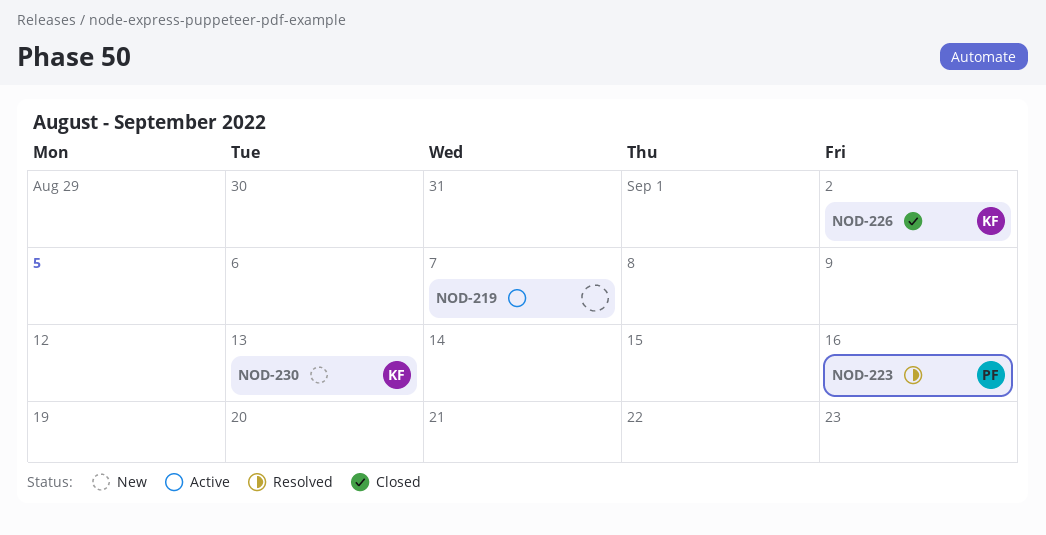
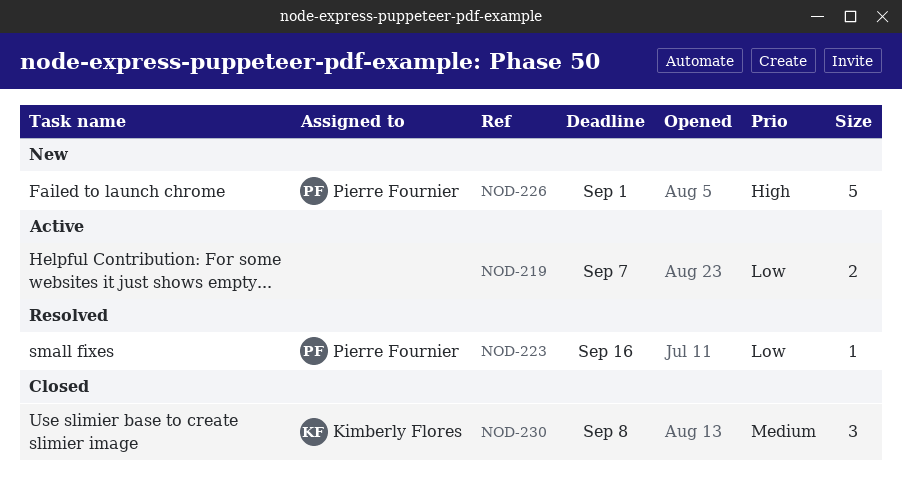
NOD-226, status: Closed -> New
NOD-226, owner: Kimberly Flores -> Pierre Fournier
NOD-226, due: Sep 2 -> Sep 1
NOD-230, status: New -> Closed
NOD-230, due: Sep 13 -> Sep 8

